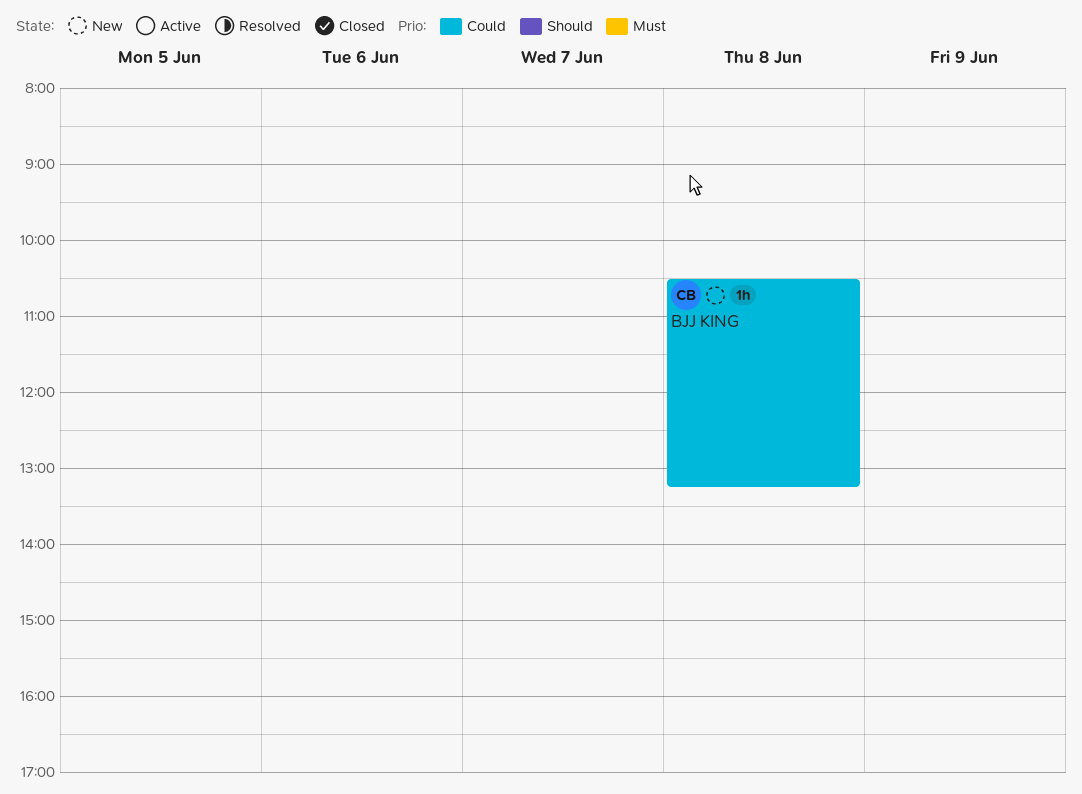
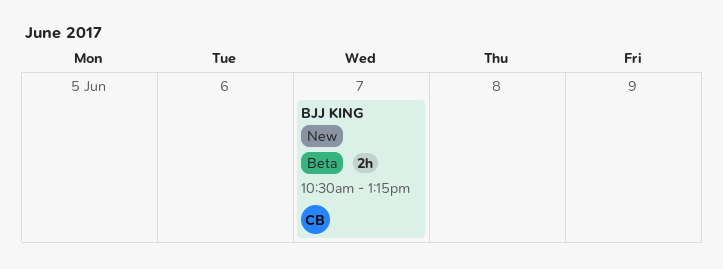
BJJ KING, estimate: 1h -> 2h
BJJ KING, day: Jun 8 -> Jun 7

